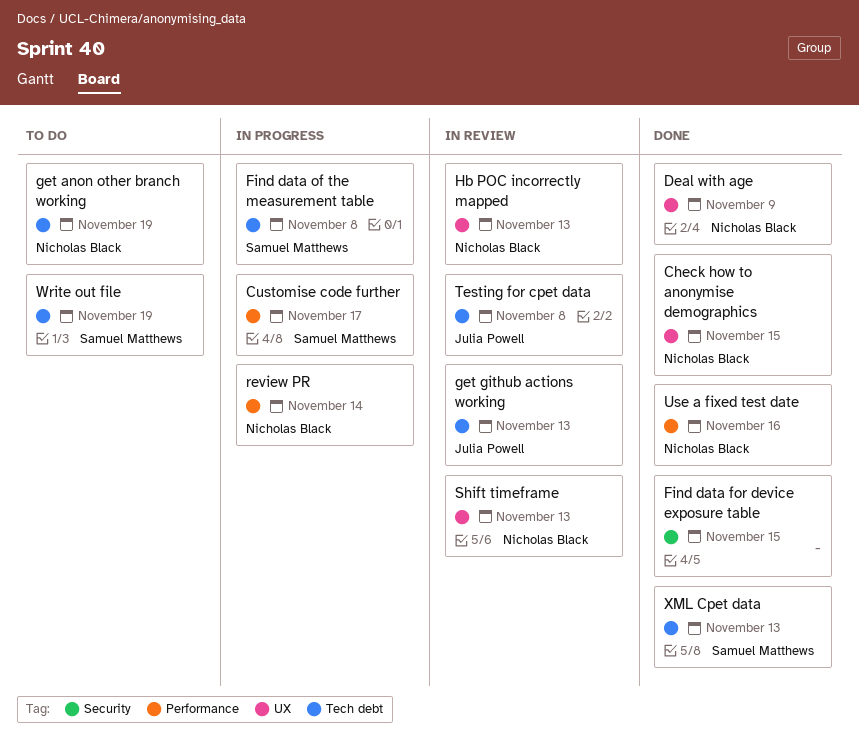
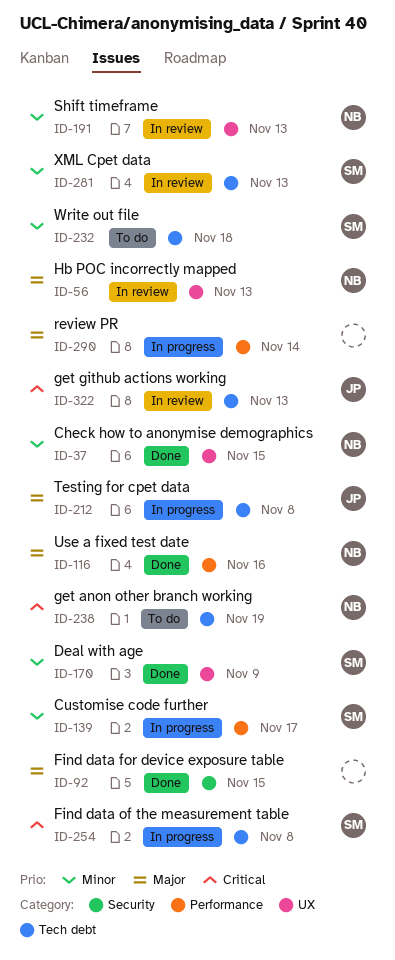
Deal with age, owner: Nicholas Black -> Samuel Matthews
review PR, owner: Nicholas Black -> none
Testing for cpet data, status: In review -> In progress
Write out file, due: Nov 19 -> Nov 18
XML Cpet data, status: Done -> In review

